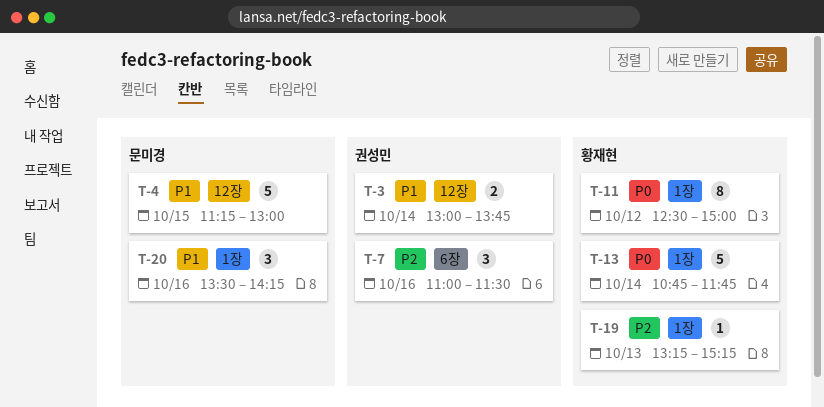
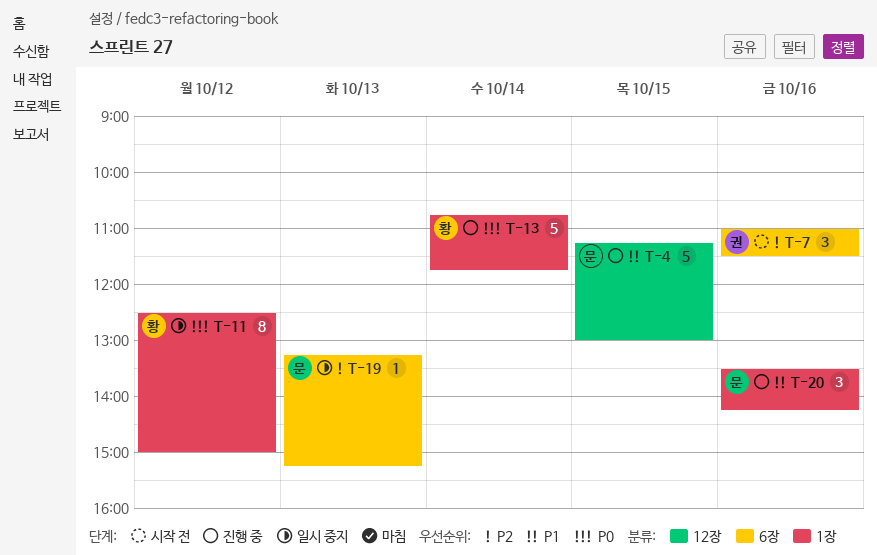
T-3: present -> none
T-19, owner: 황재현 -> 문미경
T-19, label: 1장 -> 6장

